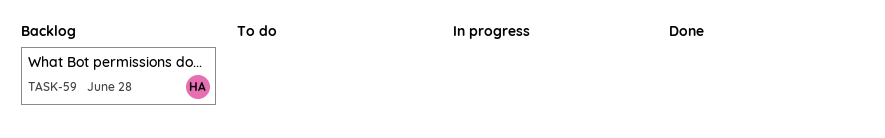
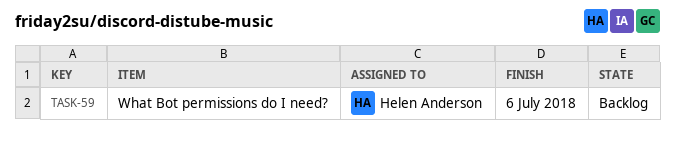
TASK-59, due: Jun 28 -> Jul 6

